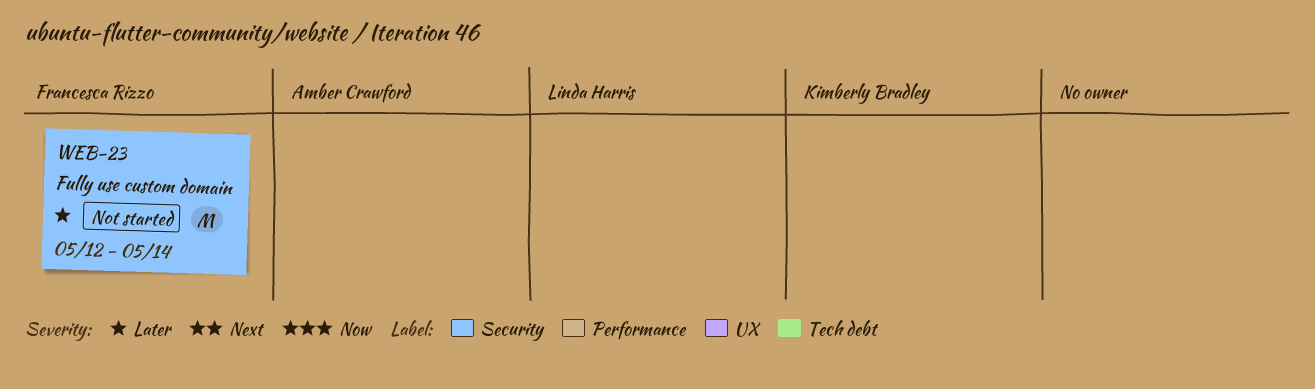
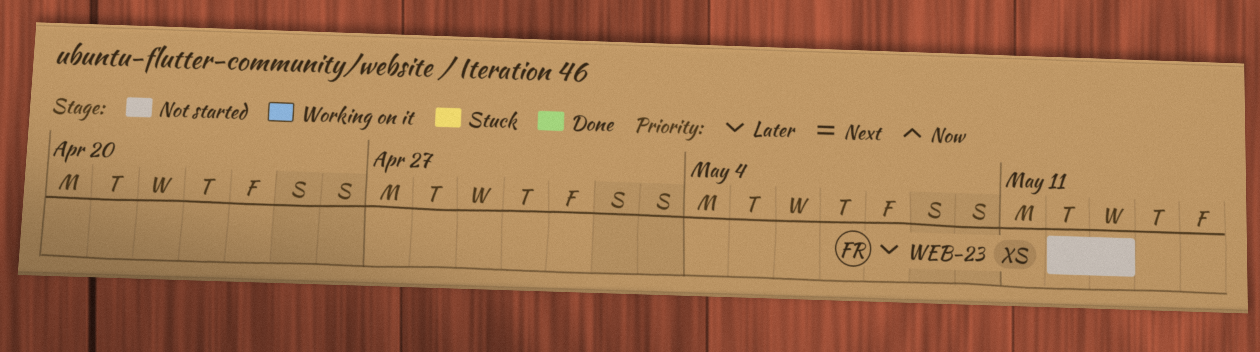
WEB-23, estimate: M -> XS
WEB-23, due: May 14 -> May 13

